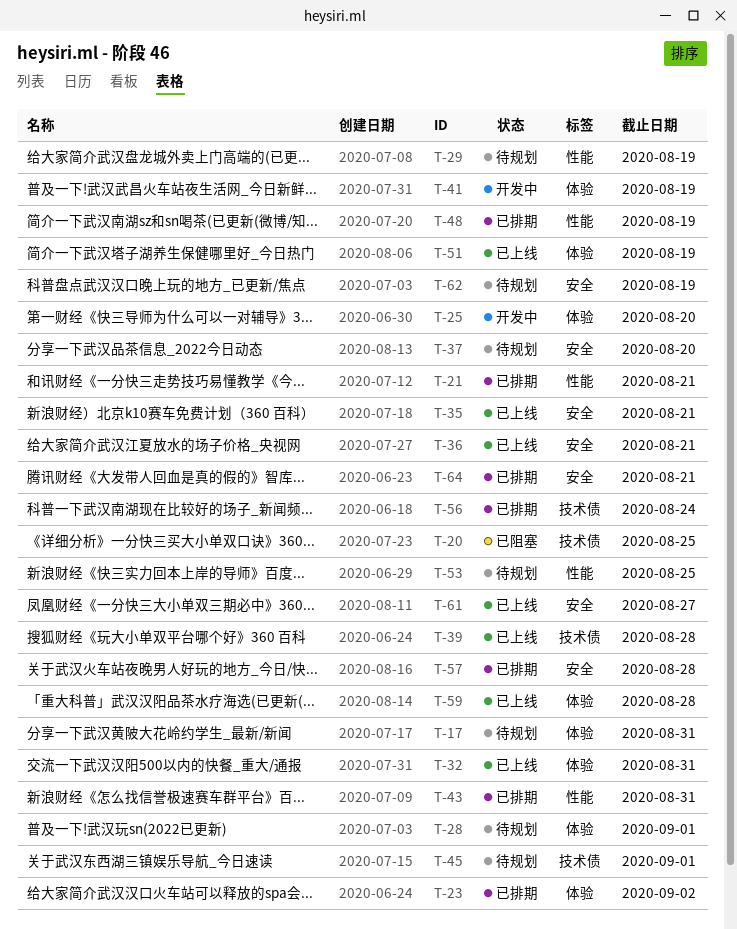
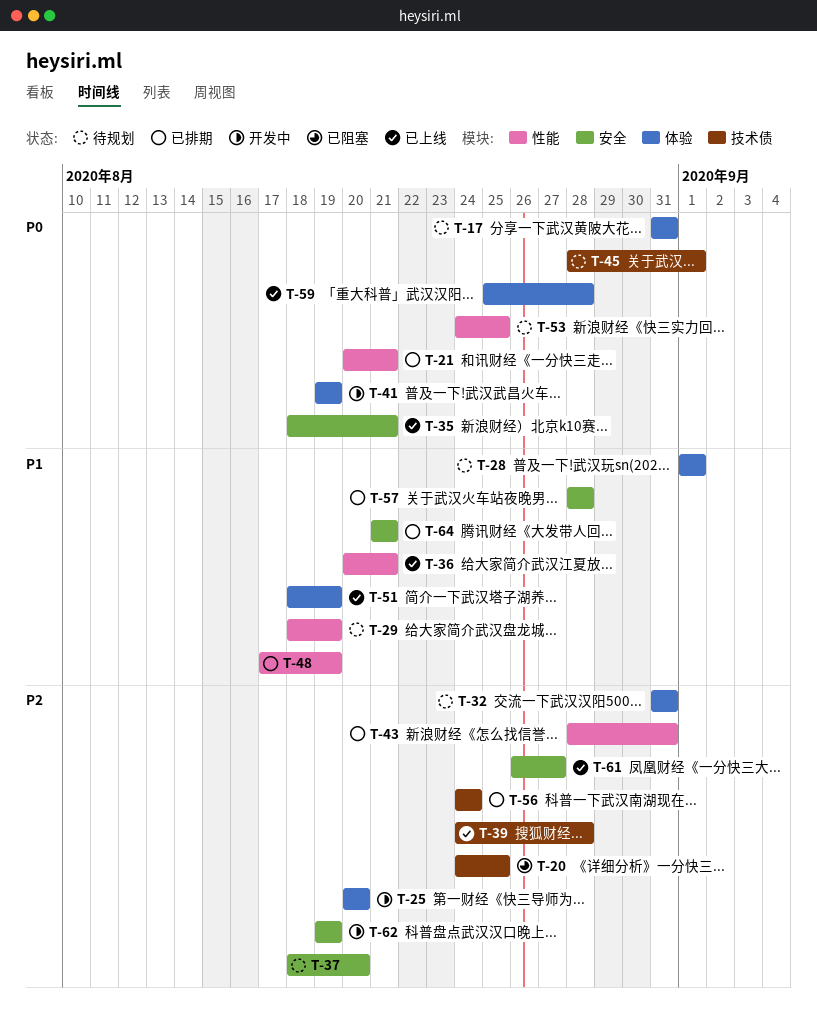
T-23: present -> none
T-32, status: 已上线 -> 待规划
T-36, label: 安全 -> 性能
T-62, status: 待规划 -> 开发中

